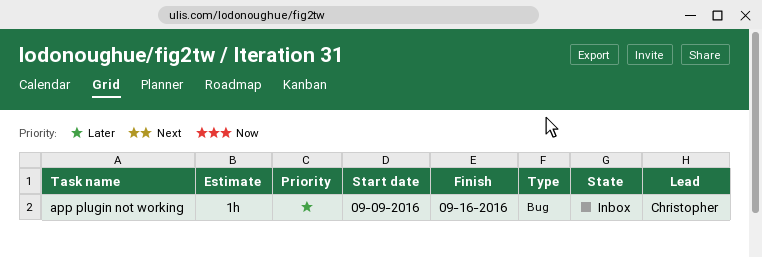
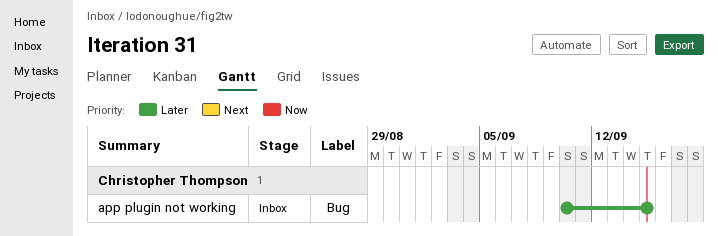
app plugin not working, start: Sep 9 -> Sep 10
app plugin not working, due: Sep 16 -> Sep 15

